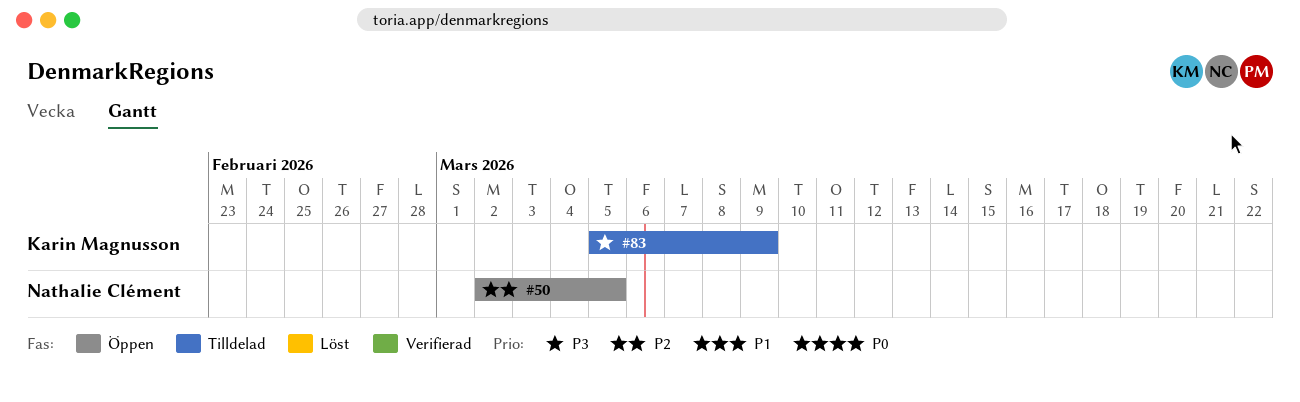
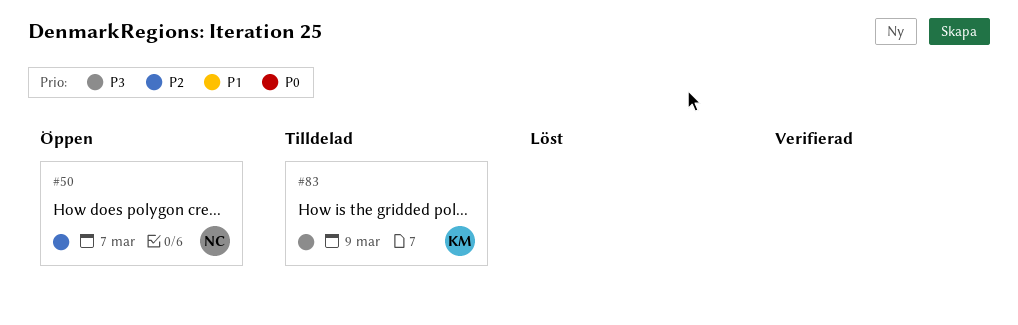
#50, due: Mar 5 -> Mar 7

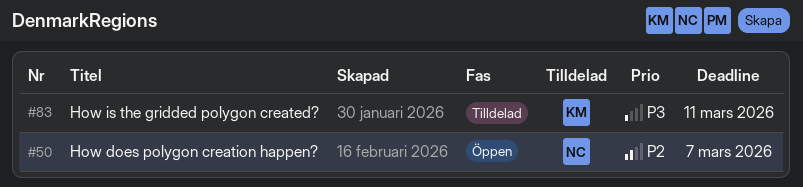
#83, due: Mar 9 -> Mar 11

